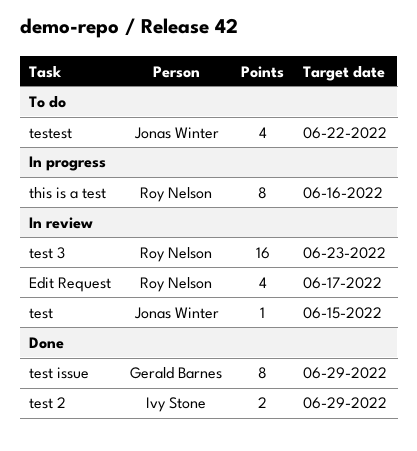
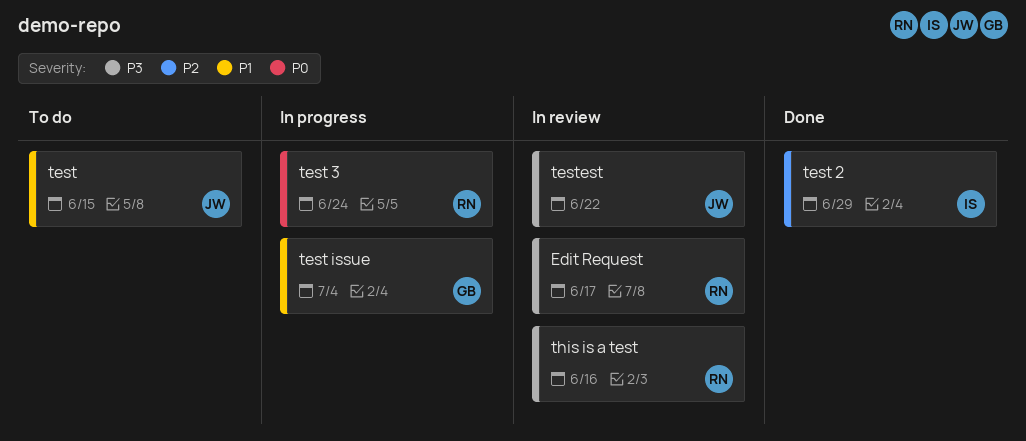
test, status: In review -> To do
test 3, status: In review -> In progress
test 3, due: Jun 23 -> Jun 24
test issue, status: Done -> In progress
test issue, due: Jun 29 -> Jul 4
testest, status: To do -> In review
this is a test, status: In progress -> In review

